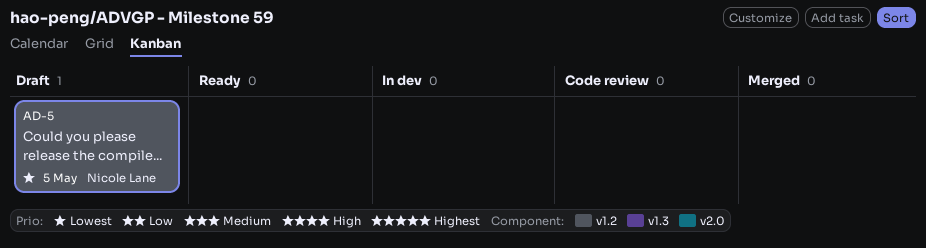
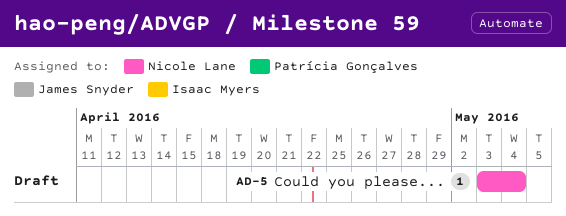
AD-5, due: May 5 -> May 4

